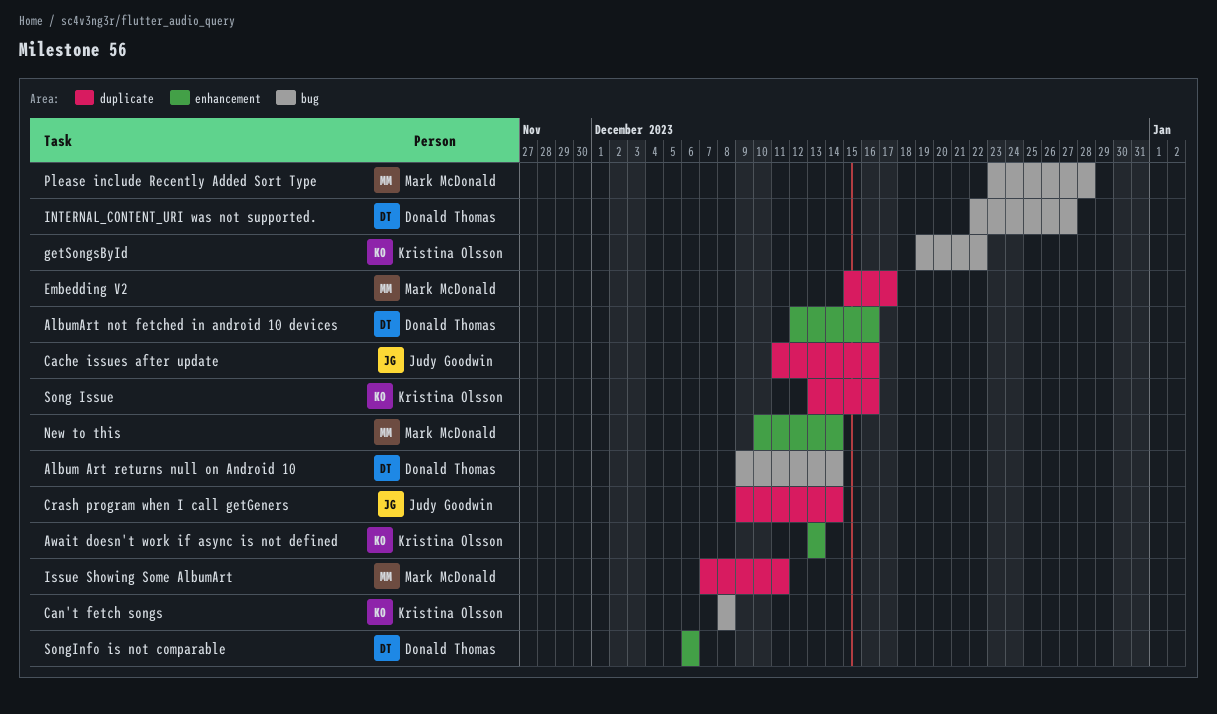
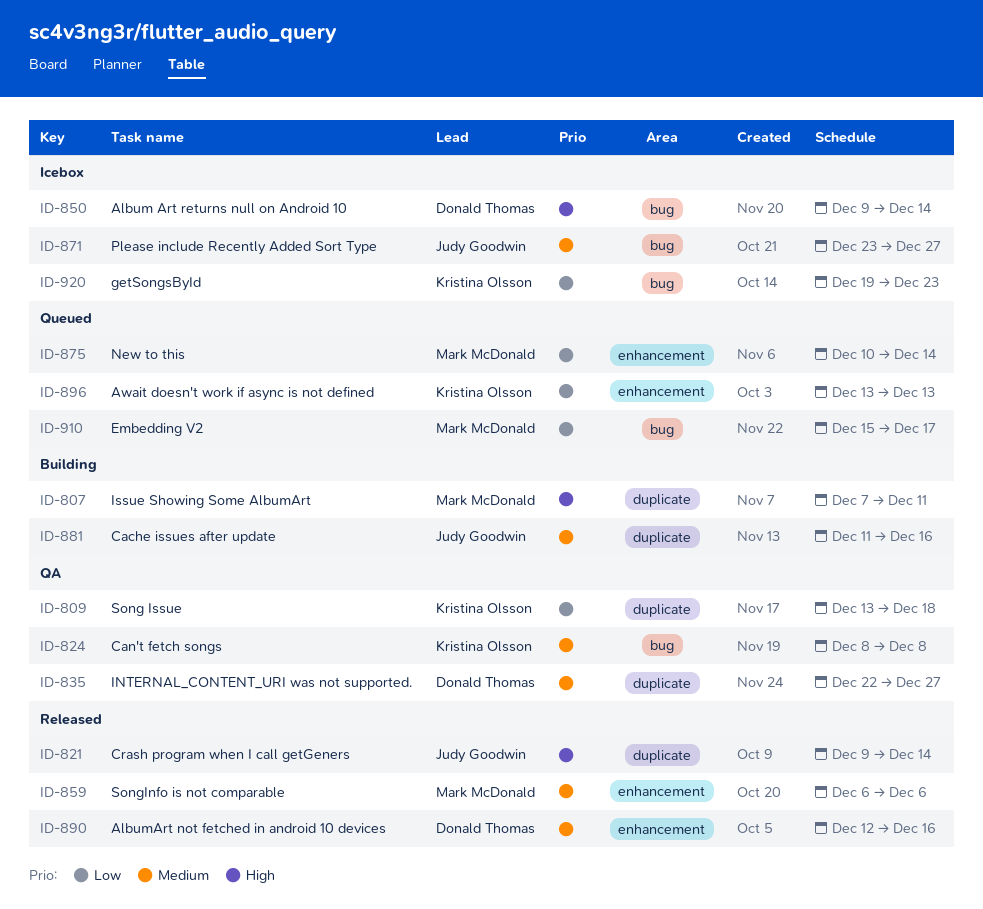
Embedding V2, label: duplicate -> bug
getSongsById, due: Dec 22 -> Dec 23
INTERNAL_CONTENT_URI was not supported., label: bug -> duplicate
Please include Recently Added Sort Type, owner: Mark McDonald -> Judy Goodwin
Please include Recently Added Sort Type, due: Dec 28 -> Dec 27
Song Issue, due: Dec 16 -> Dec 18
SongInfo is not comparable, owner: Donald Thomas -> Mark McDonald

